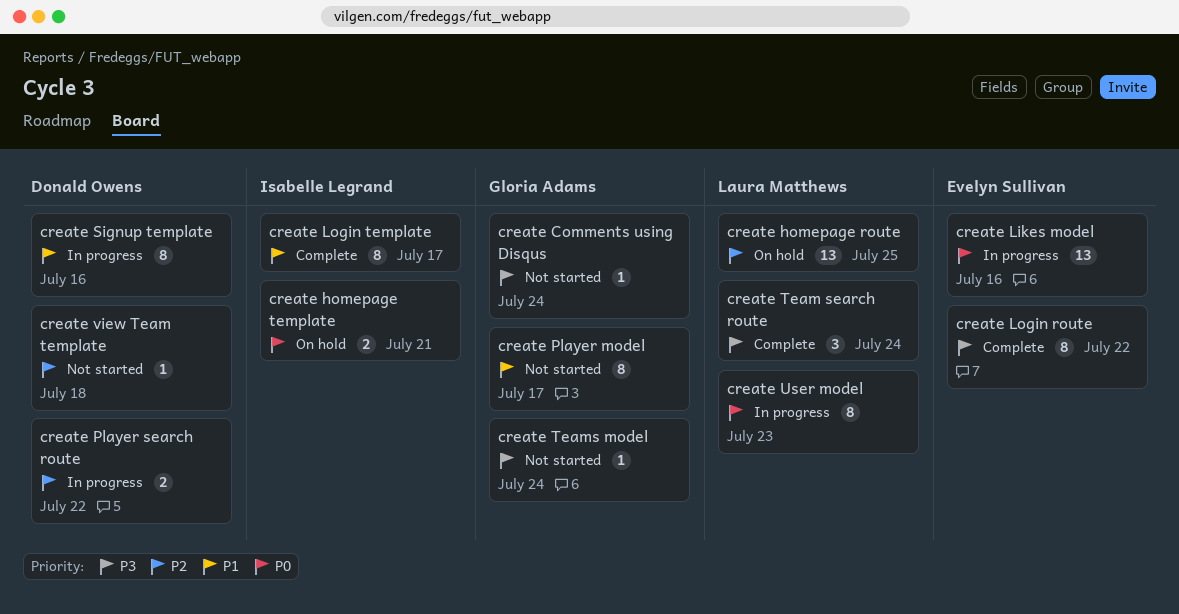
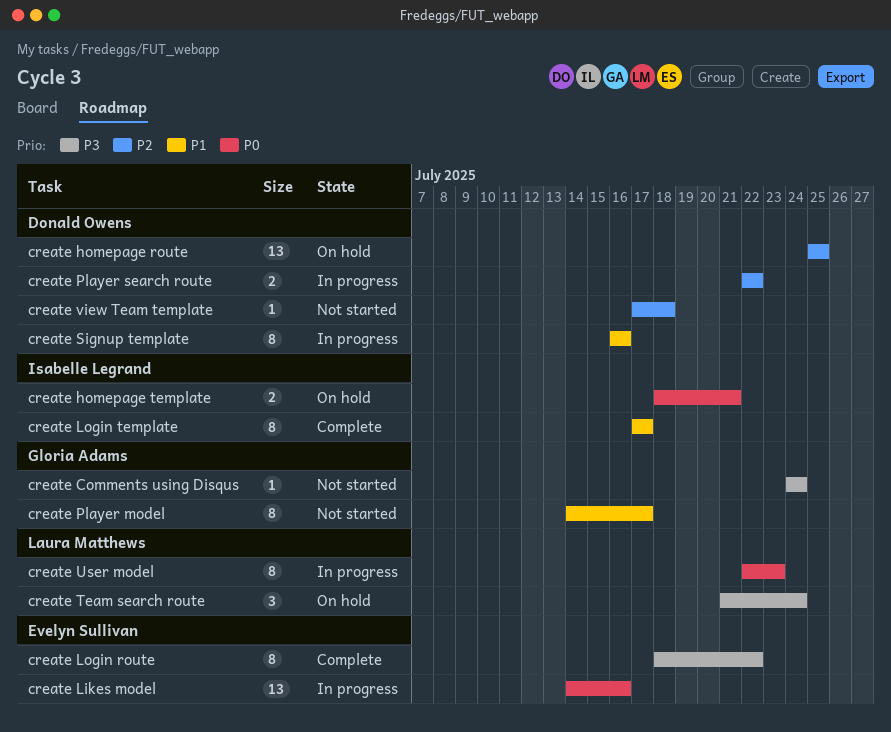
create homepage route, owner: Laura Matthews -> Donald Owens
create Team search route, status: Complete -> On hold
create Teams model: present -> none

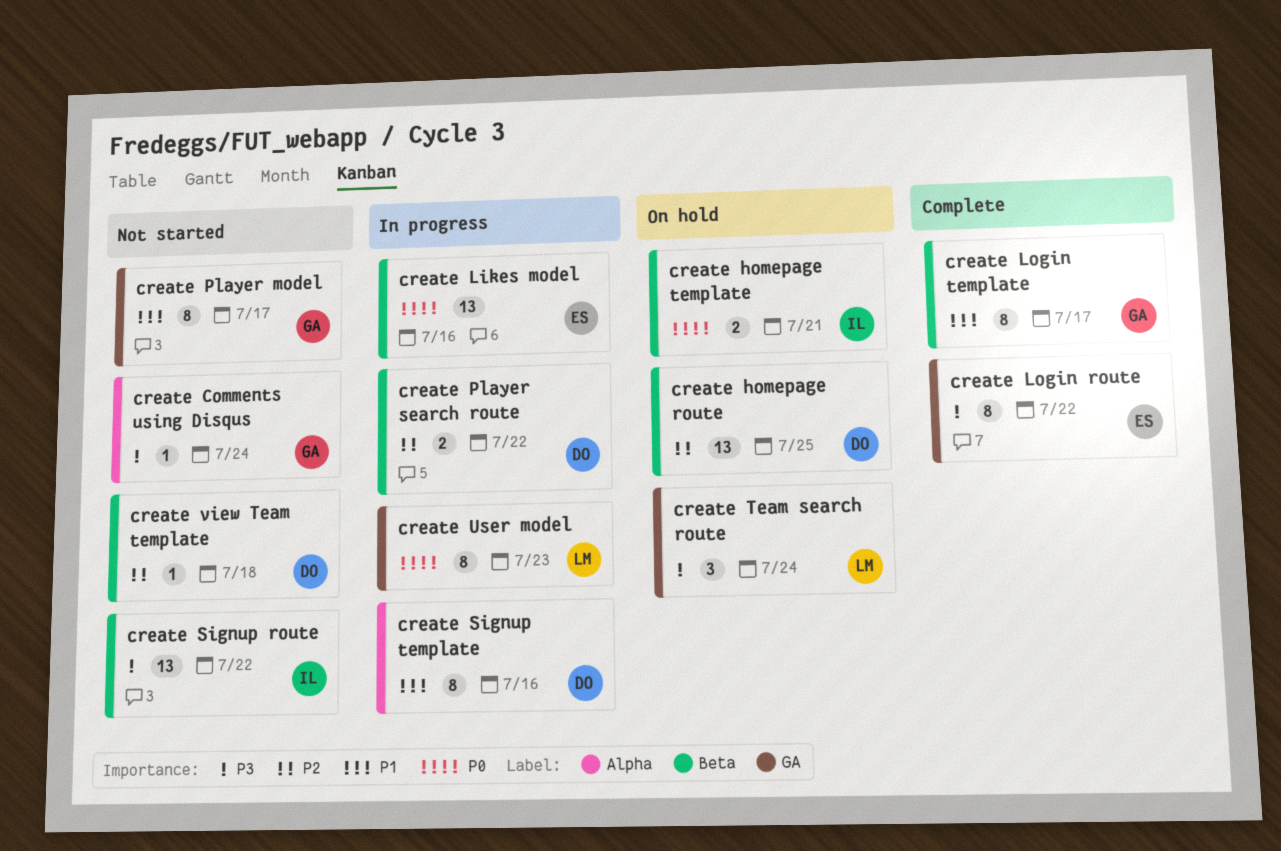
create Login template, owner: Isabelle Legrand -> Gloria Adams
create Signup route: none -> present

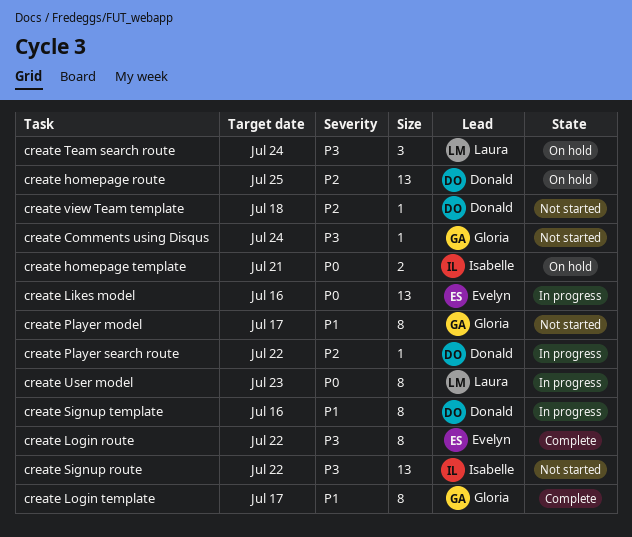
create Player search route, estimate: 2 -> 1

